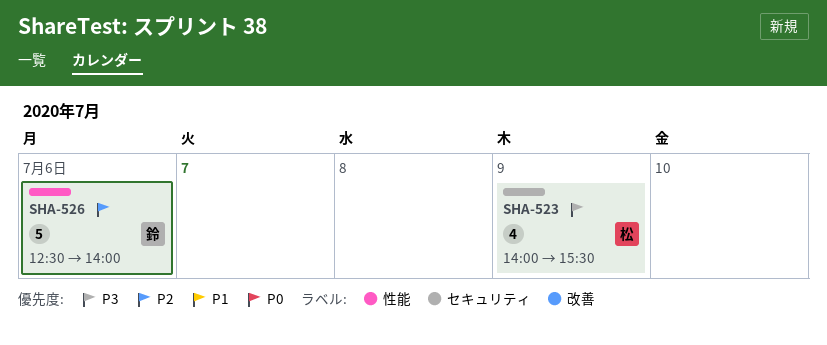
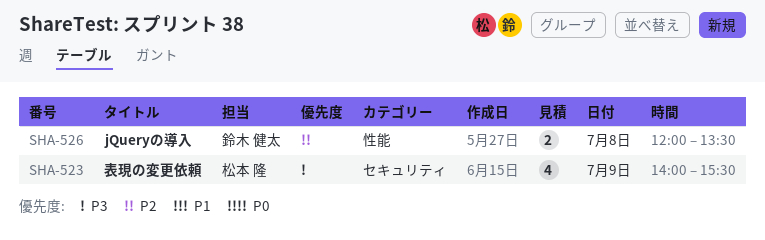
SHA-526, estimate: 5 -> 2
SHA-526, day: Jul 6 -> Jul 8
SHA-526, begins: 12:30 -> 12:00
SHA-526, ends: 14:00 -> 13:30

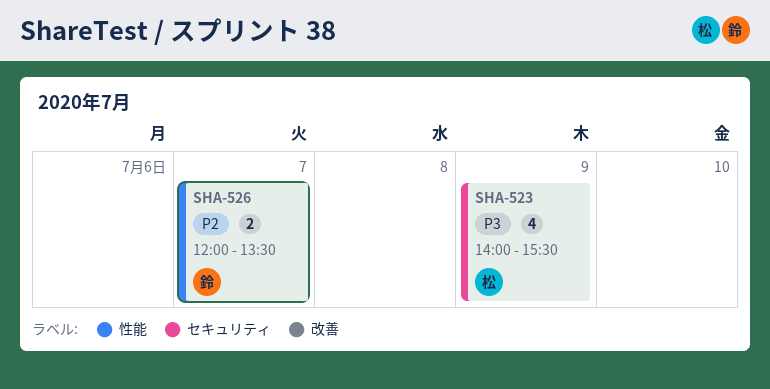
SHA-526, day: Jul 8 -> Jul 7

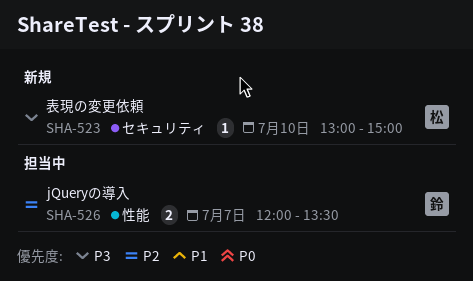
SHA-523, estimate: 4 -> 1
SHA-523, day: Jul 9 -> Jul 10
SHA-523, begins: 14:00 -> 13:00
SHA-523, ends: 15:30 -> 15:00

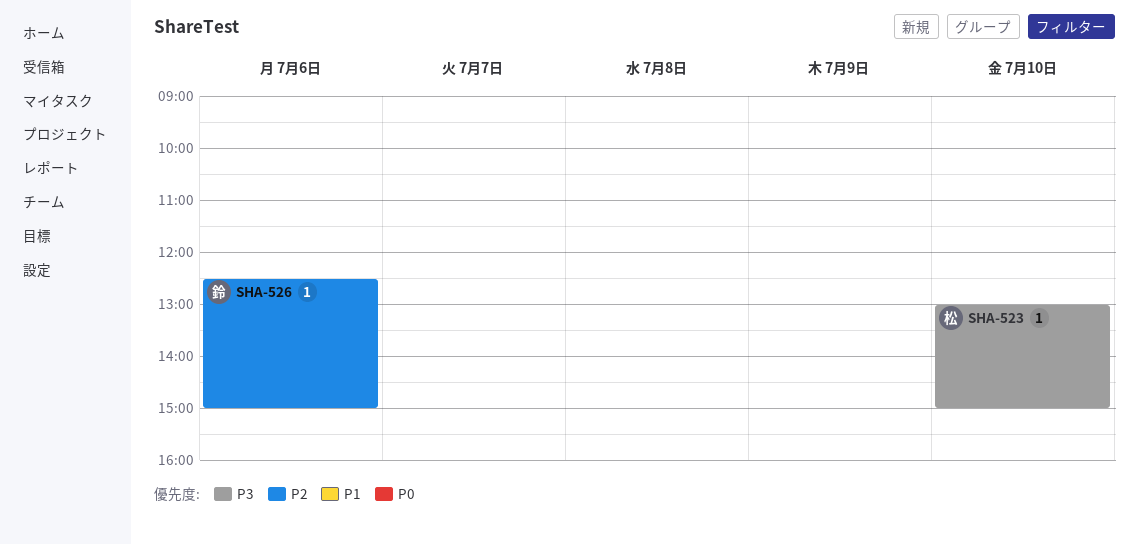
SHA-526, estimate: 2 -> 1
SHA-526, day: Jul 7 -> Jul 6
SHA-526, begins: 12:00 -> 12:30
SHA-526, ends: 13:30 -> 15:00

